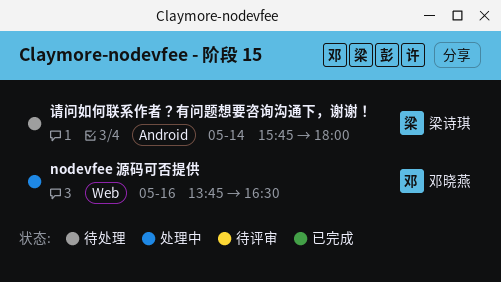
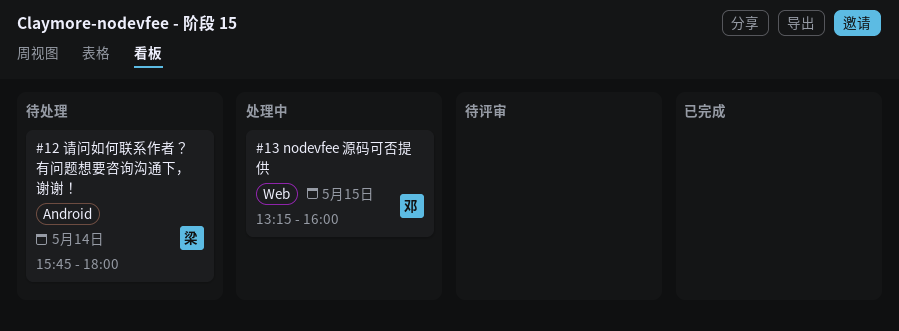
nodevfee 源码可否提供, day: May 16 -> May 15
nodevfee 源码可否提供, begins: 13:45 -> 13:15
nodevfee 源码可否提供, ends: 16:30 -> 16:00

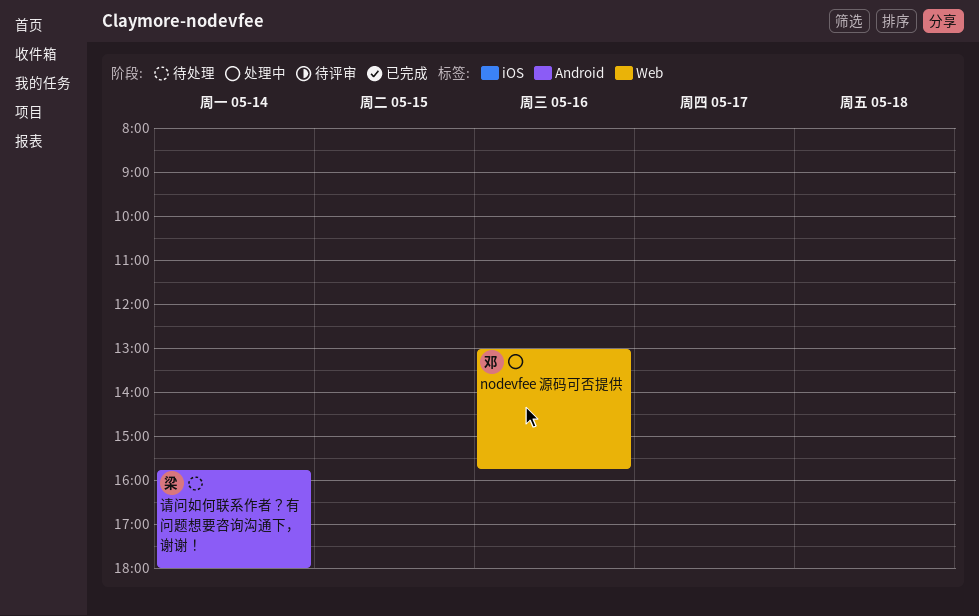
nodevfee 源码可否提供, day: May 15 -> May 16
nodevfee 源码可否提供, begins: 13:15 -> 13:00
nodevfee 源码可否提供, ends: 16:00 -> 15:45

